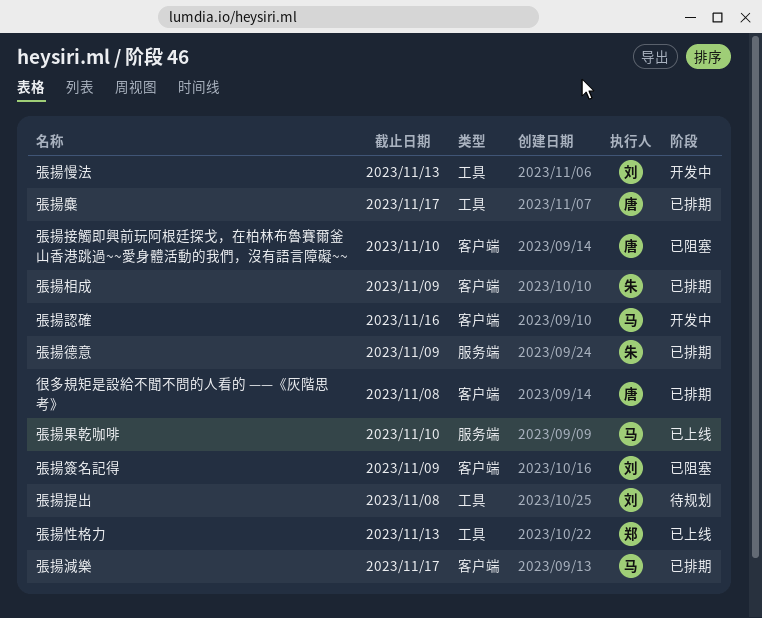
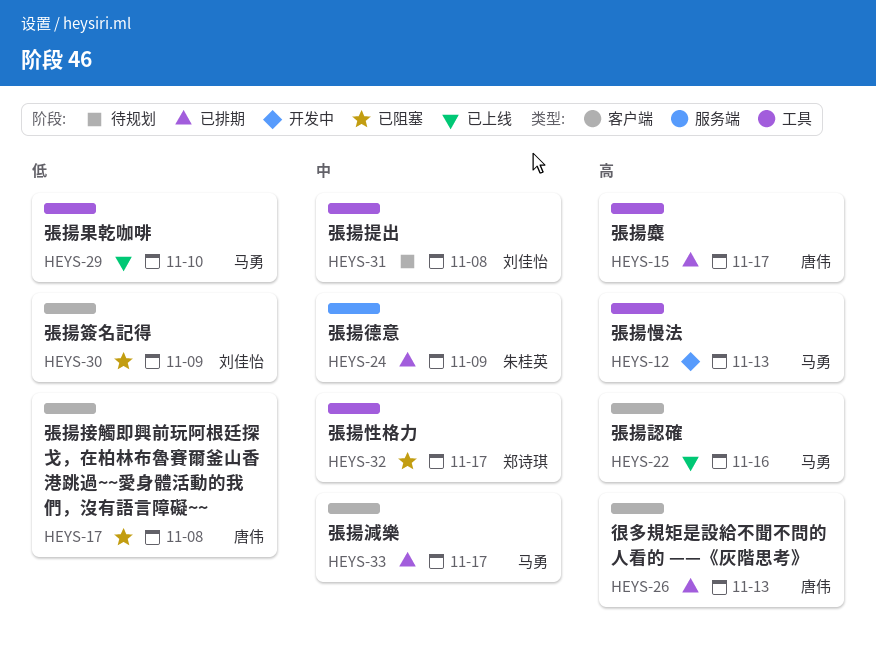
張揚性格力, status: 已上线 -> 已阻塞
張揚性格力, due: Nov 13 -> Nov 17
張揚慢法, owner: 刘佳怡 -> 马勇
張揚接觸即興前玩阿根廷探戈，在柏林布魯賽爾釜山香港跳過~~愛身體活動的我們，沒有語言障礙~~, due: Nov 10 -> Nov 8
張揚果乾咖啡, label: 服务端 -> 工具
張揚相成: present -> none
張揚認確, status: 开发中 -> 已上线
很多規矩是設給不聞不問的人看的 ——《灰階思考》, due: Nov 8 -> Nov 13

